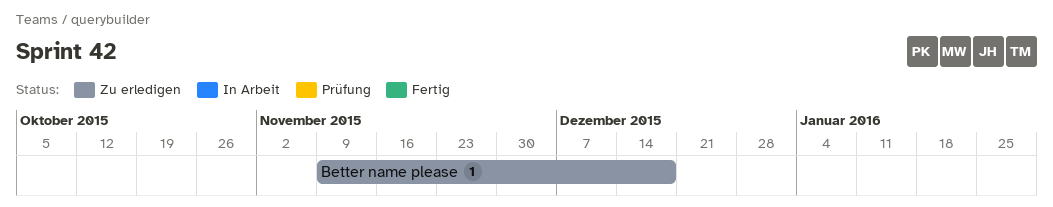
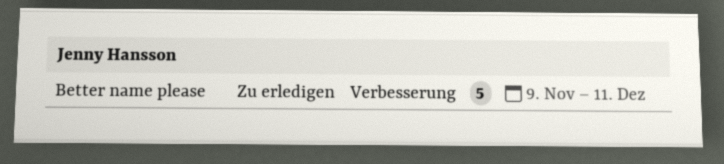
Better name please, estimate: 1 -> 5
Better name please, due: Dec 18 -> Dec 11

